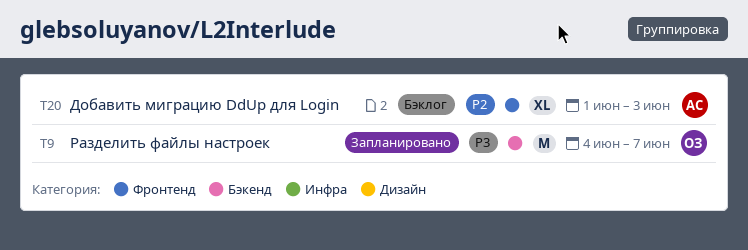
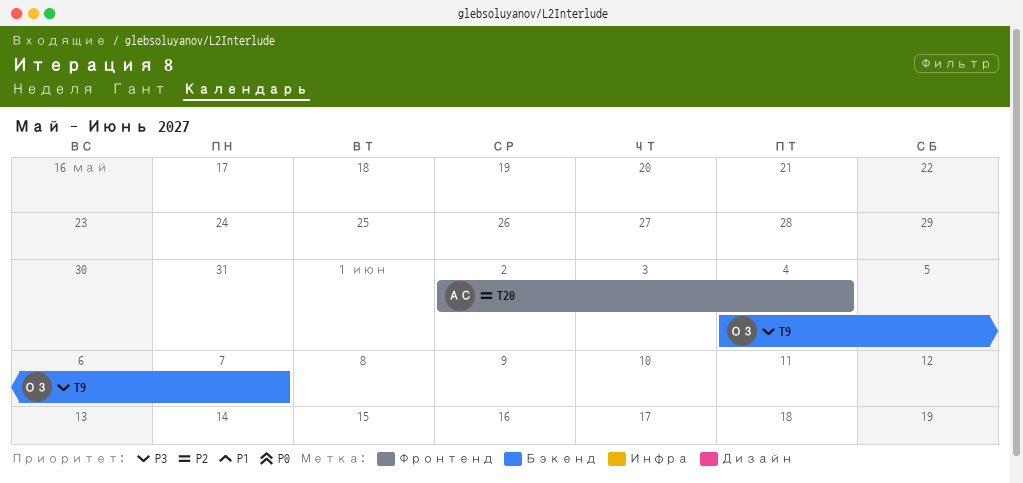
T20, start: Jun 1 -> Jun 2
T20, due: Jun 3 -> Jun 4

